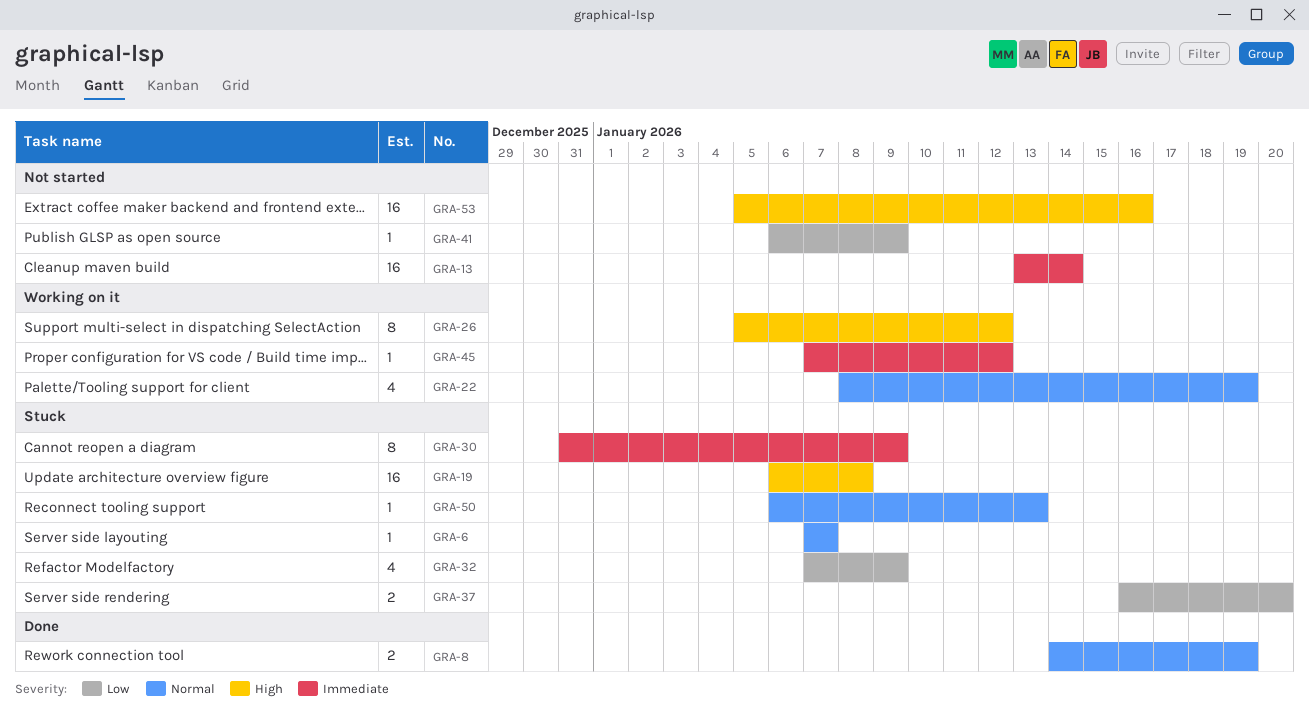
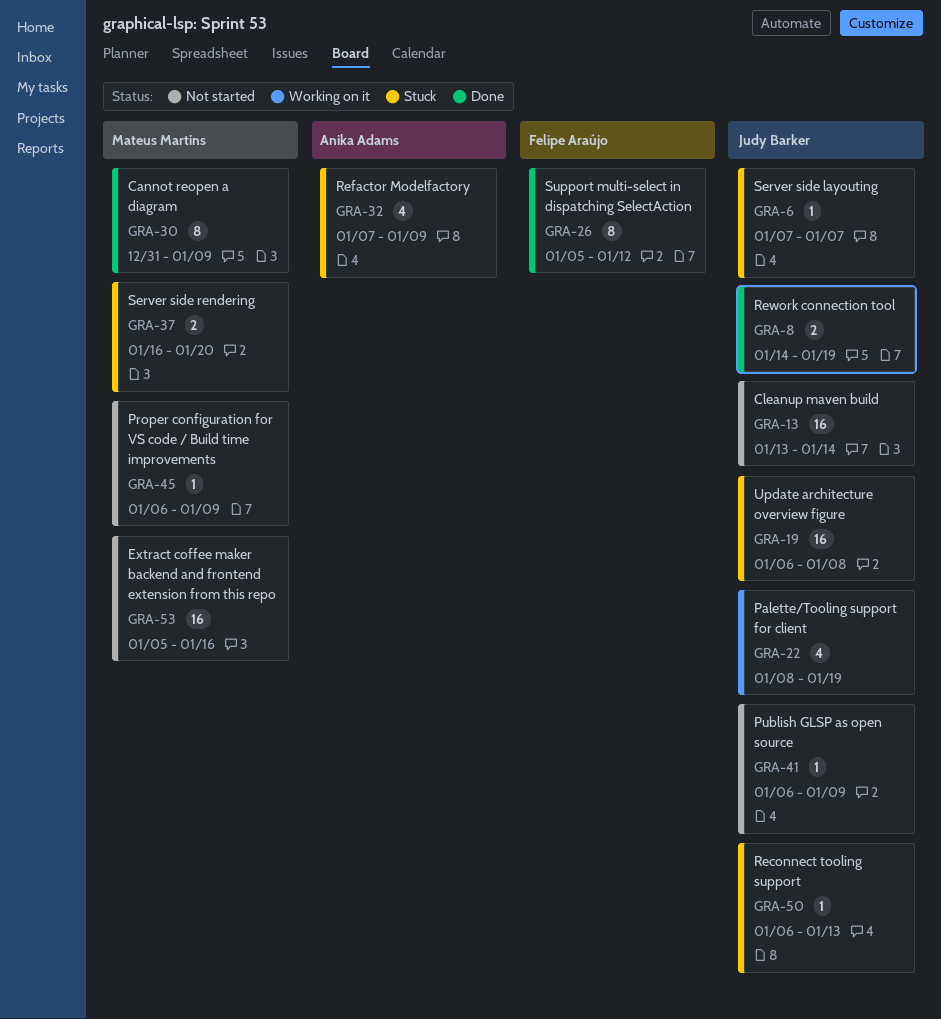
GRA-26, status: Working on it -> Done
GRA-30, status: Stuck -> Done
GRA-45, status: Working on it -> Not started
GRA-45, start: Jan 7 -> Jan 6
GRA-45, due: Jan 12 -> Jan 9

